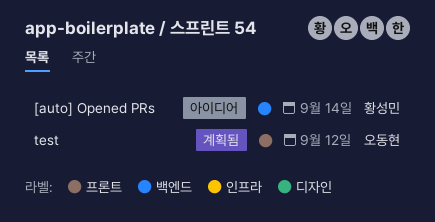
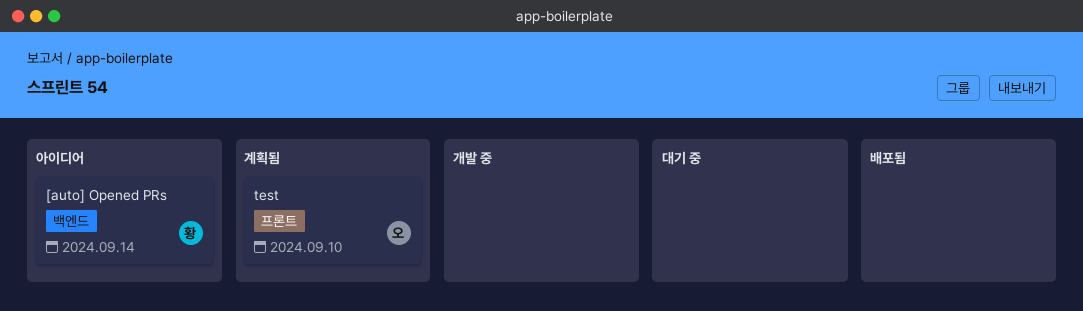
test, due: Sep 12 -> Sep 10

